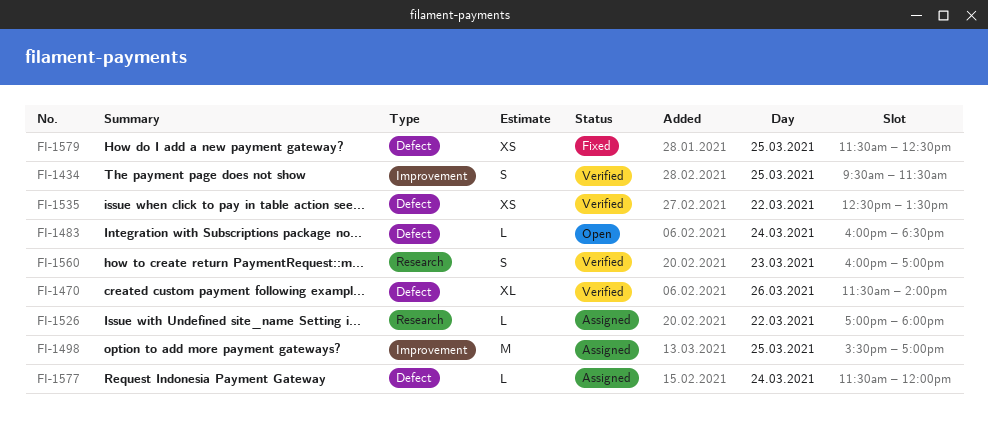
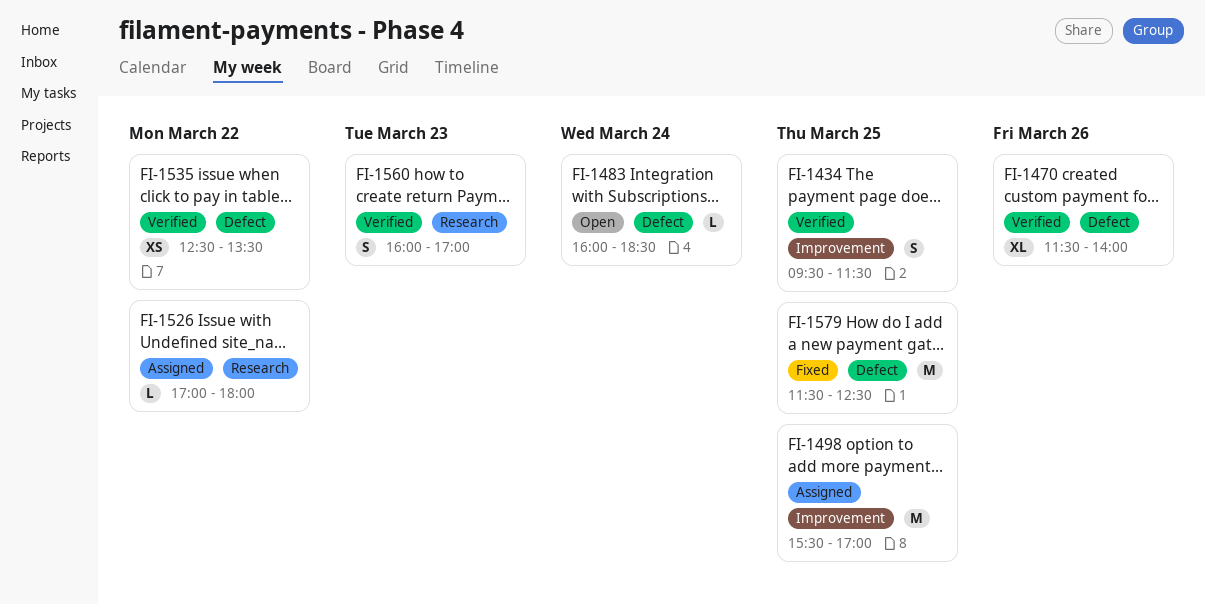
FI-1577: present -> none
FI-1579, estimate: XS -> M

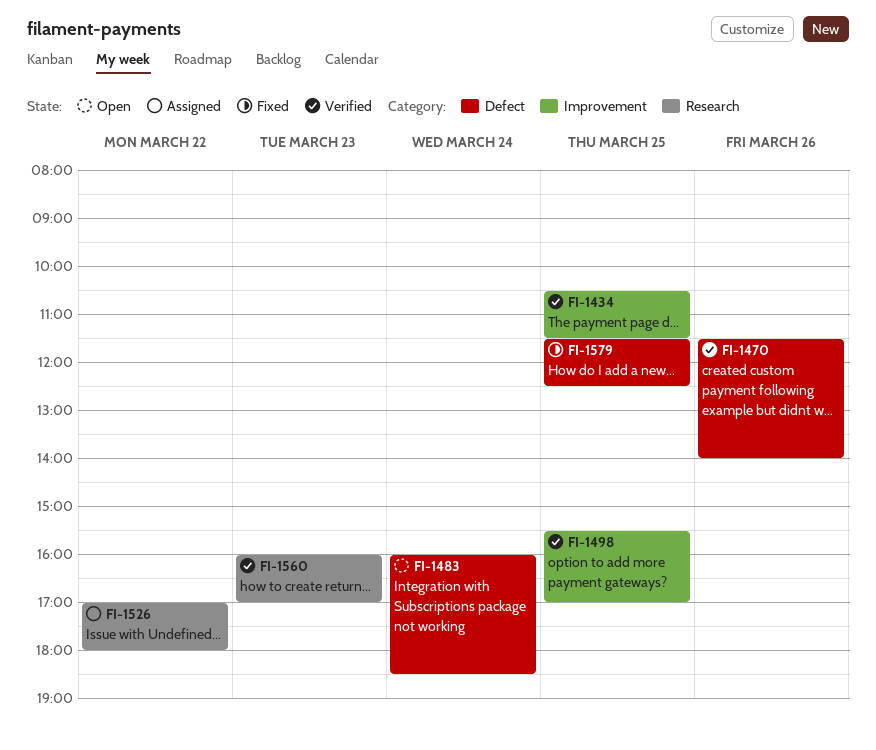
FI-1434, begins: 09:30 -> 10:30
FI-1498, status: Assigned -> Verified
FI-1535: present -> none

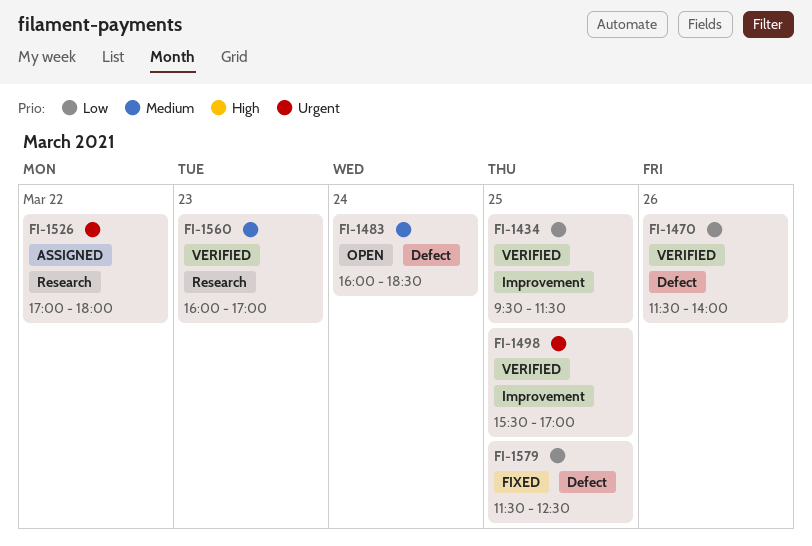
FI-1434, begins: 10:30 -> 09:30

